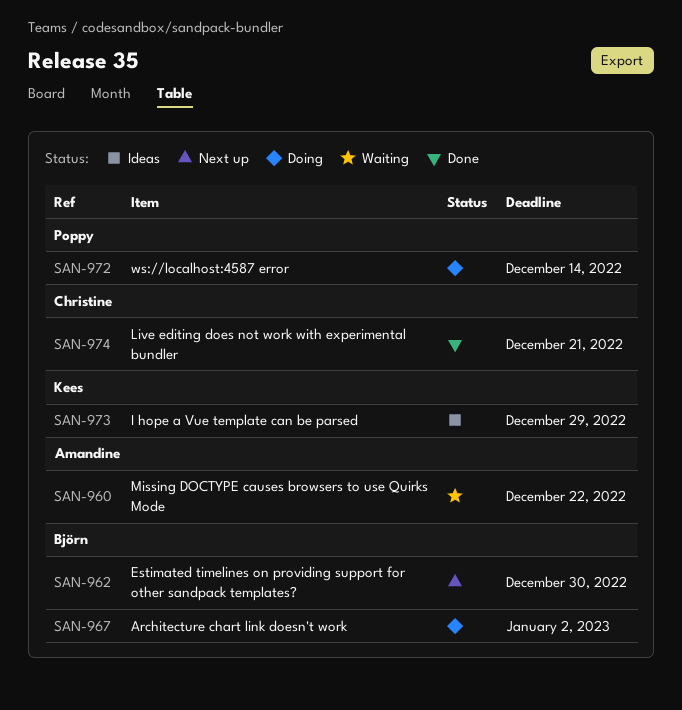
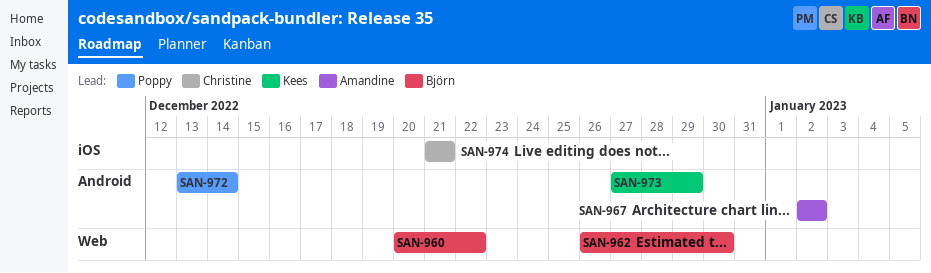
SAN-960, owner: Amandine -> Björn
SAN-967, owner: Björn -> Amandine

